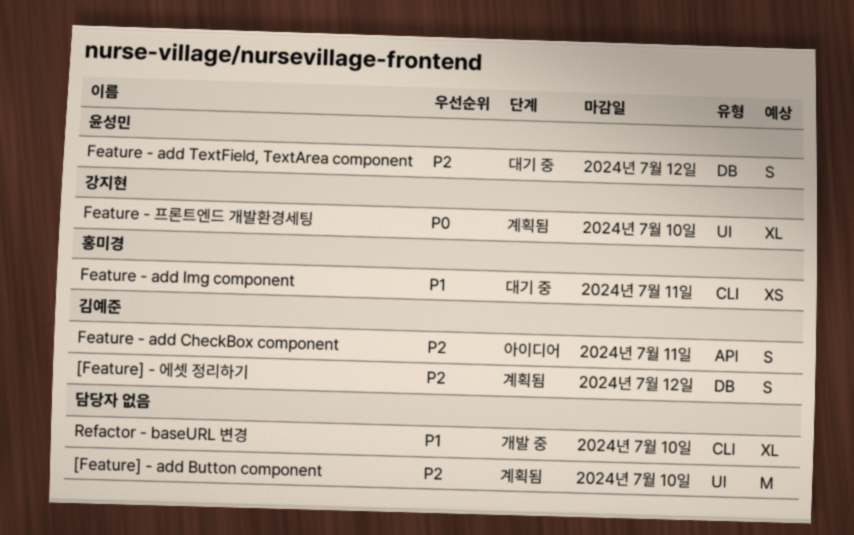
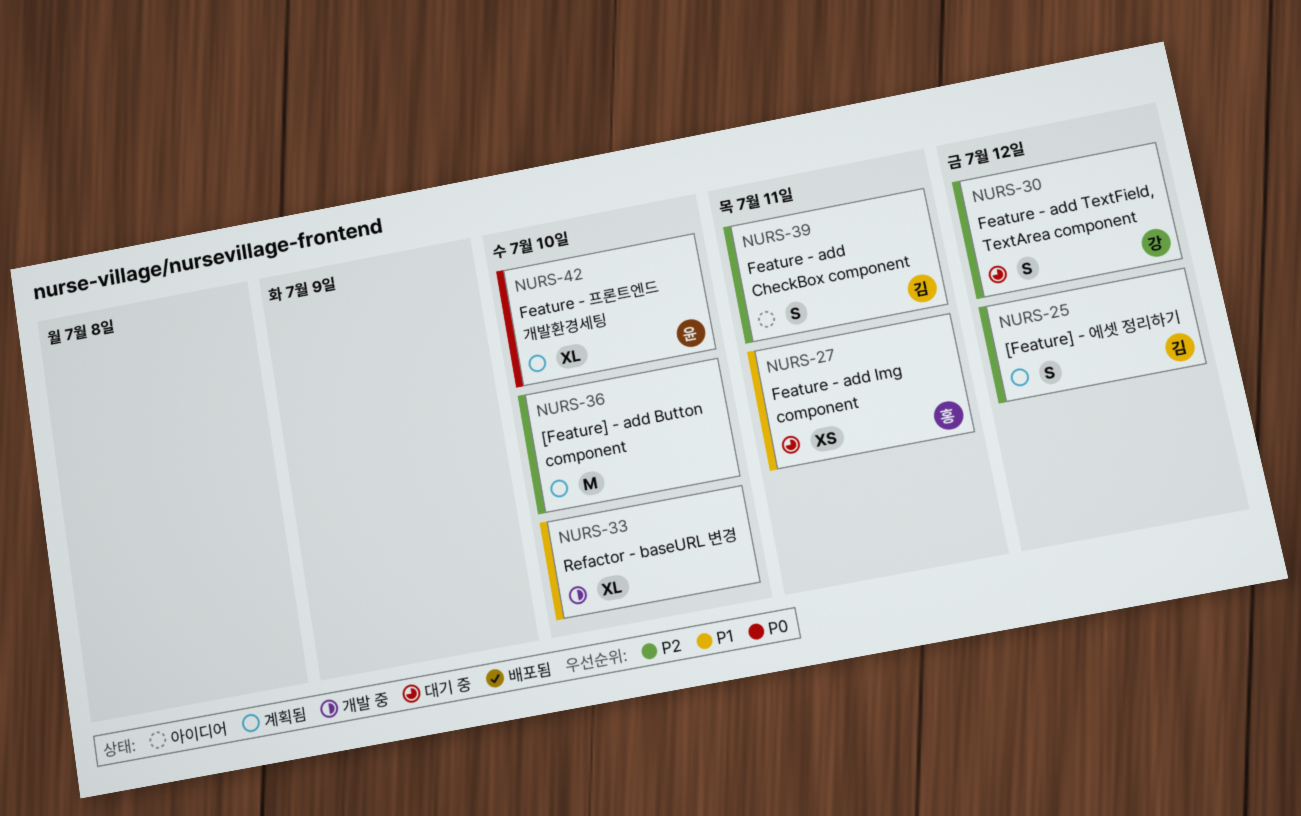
Feature - add TextField, TextArea component, owner: 윤성민 -> 강지현
Feature - 프론트엔드 개발환경세팅, owner: 강지현 -> 윤성민

